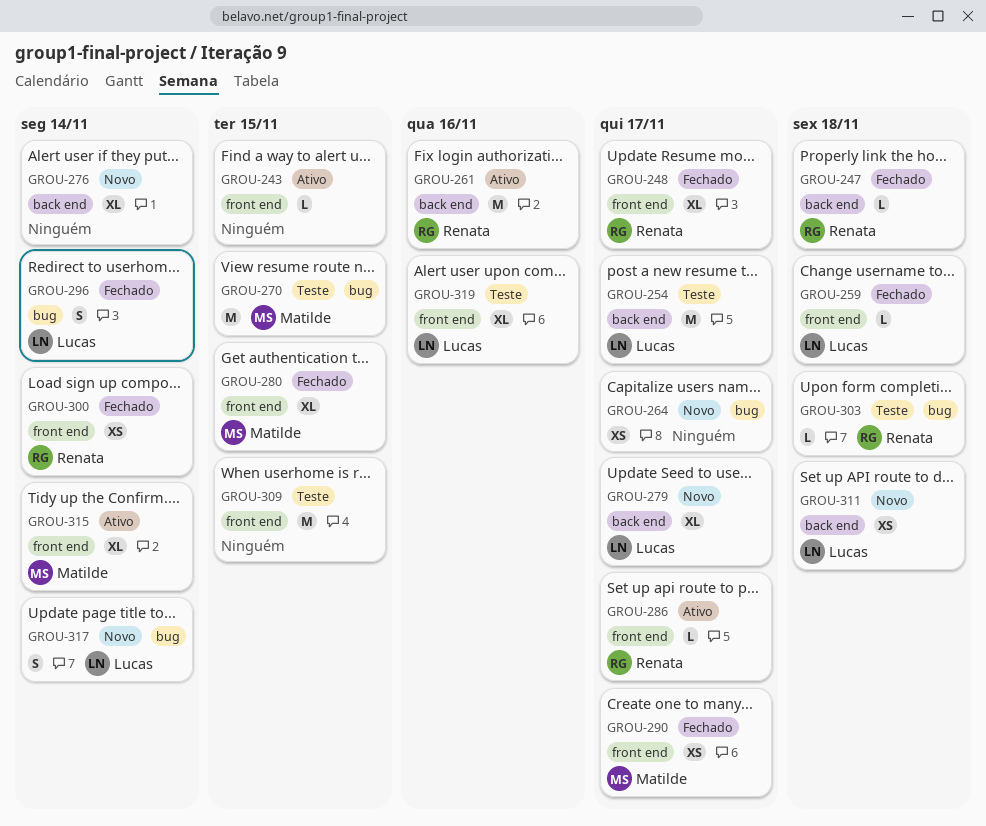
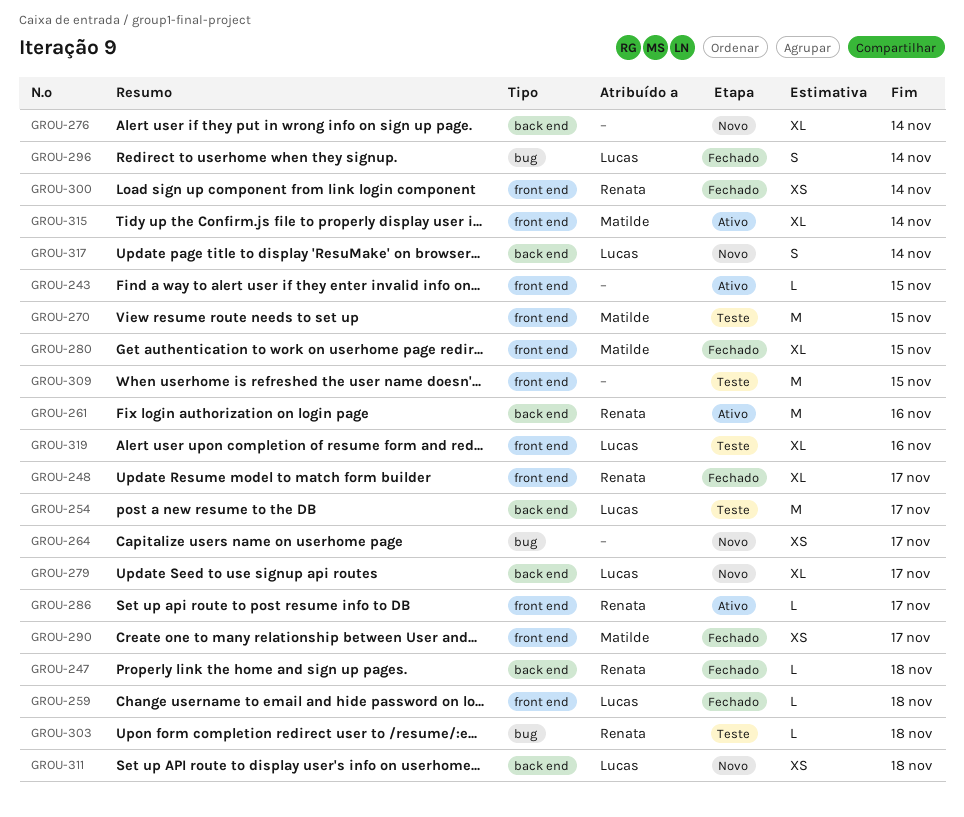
GROU-270, label: bug -> front end
GROU-317, label: bug -> back end

